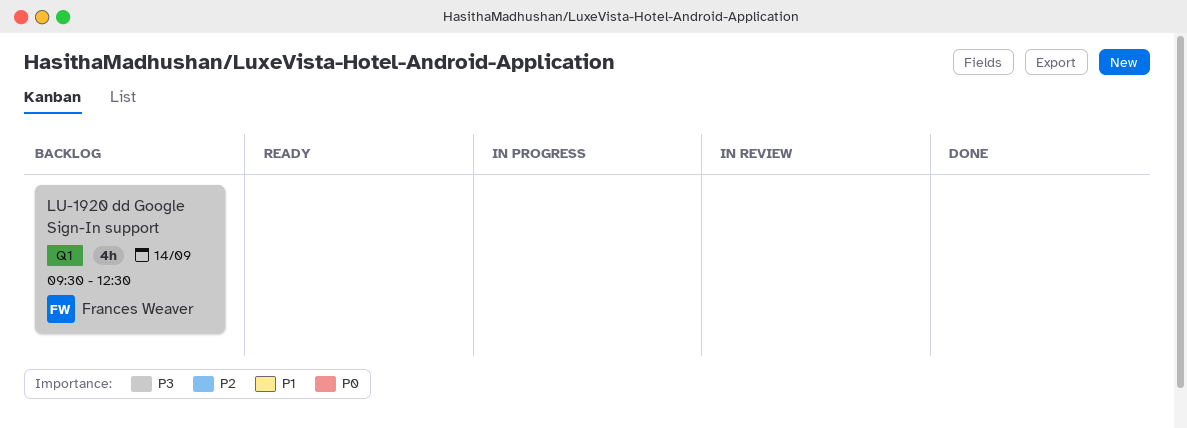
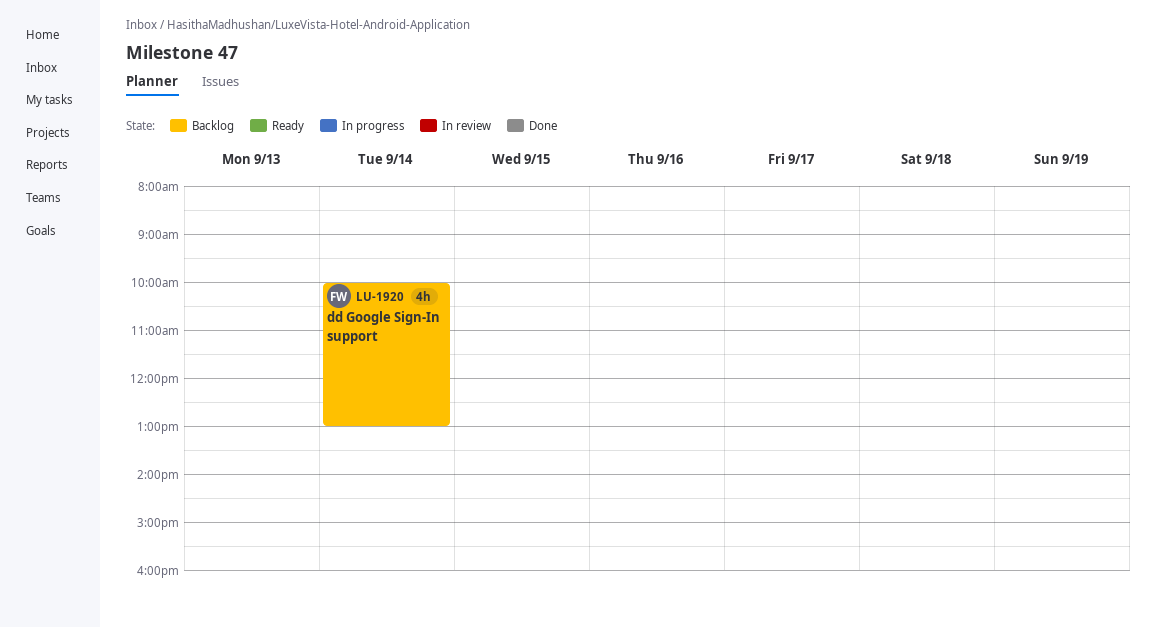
LU-1920, begins: 09:30 -> 10:00
LU-1920, ends: 12:30 -> 13:00

